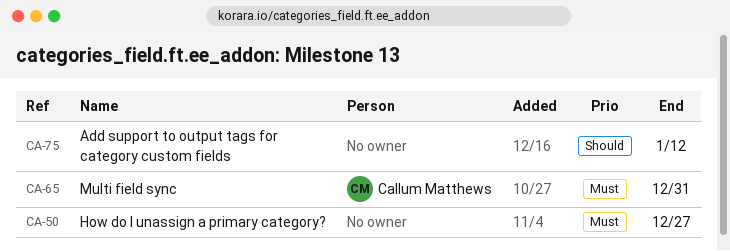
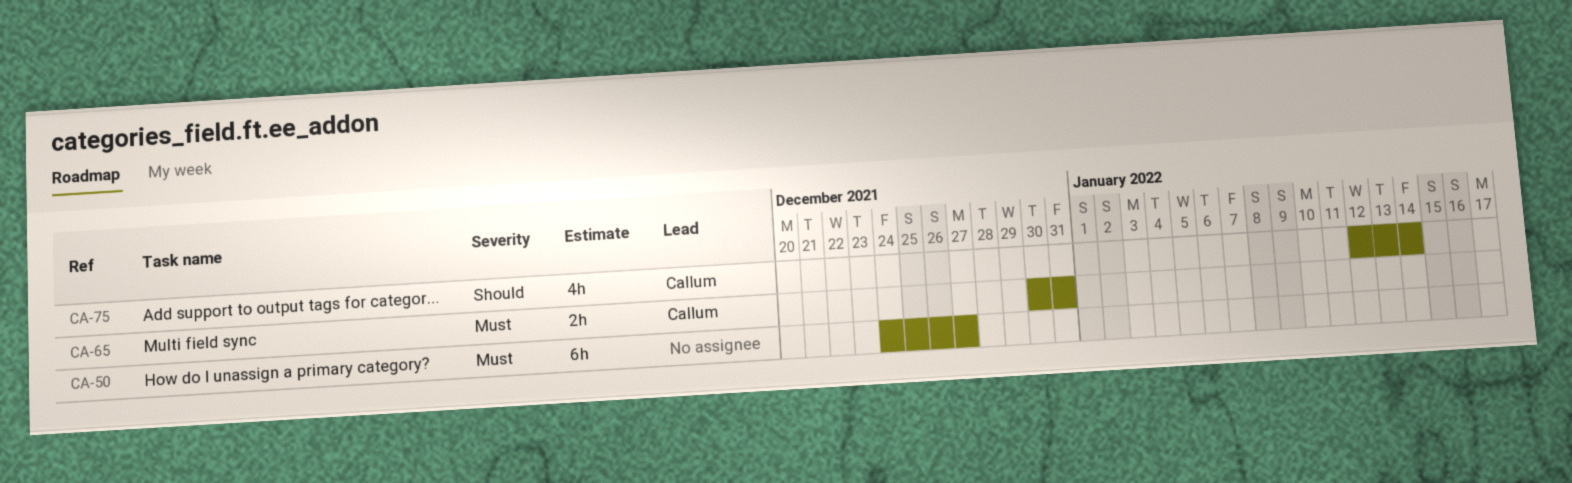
CA-75, owner: none -> Callum Matthews
CA-75, due: Jan 12 -> Jan 14

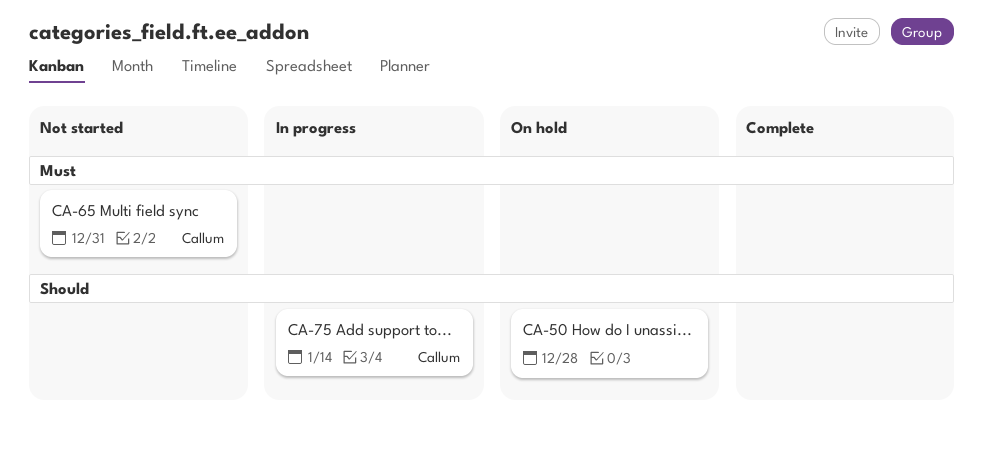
CA-50, priority: Must -> Should
CA-50, due: Dec 27 -> Dec 28

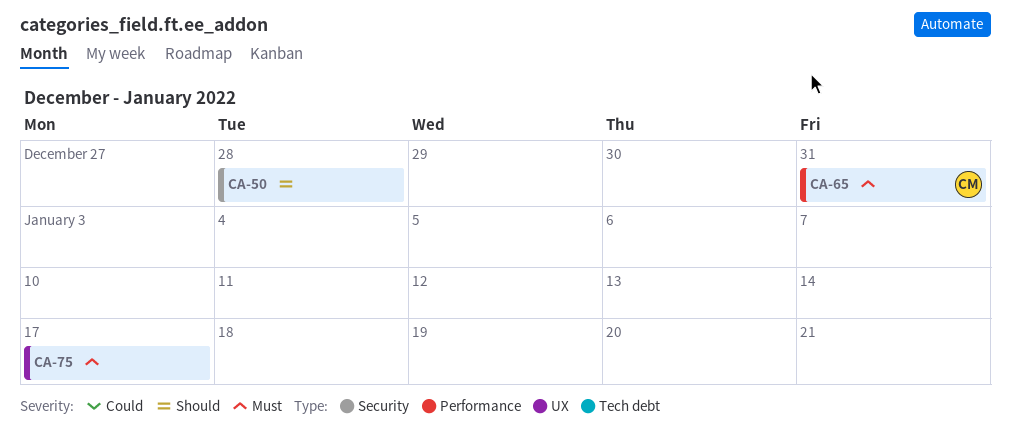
CA-75, owner: Callum -> none
CA-75, priority: Should -> Must
CA-75, due: Jan 14 -> Jan 17

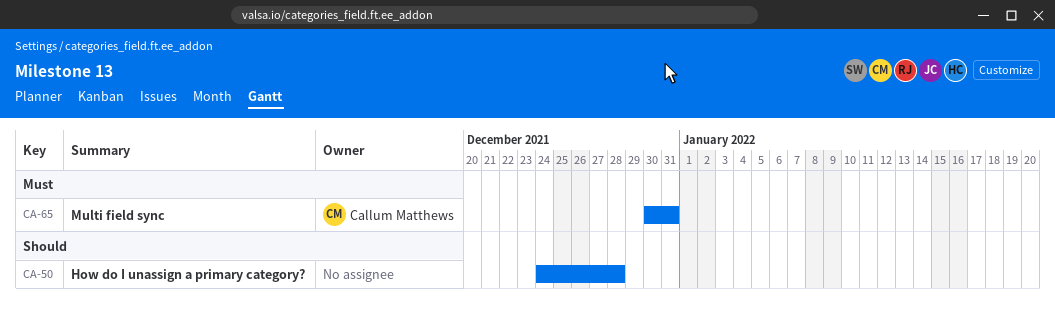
CA-75: present -> none

